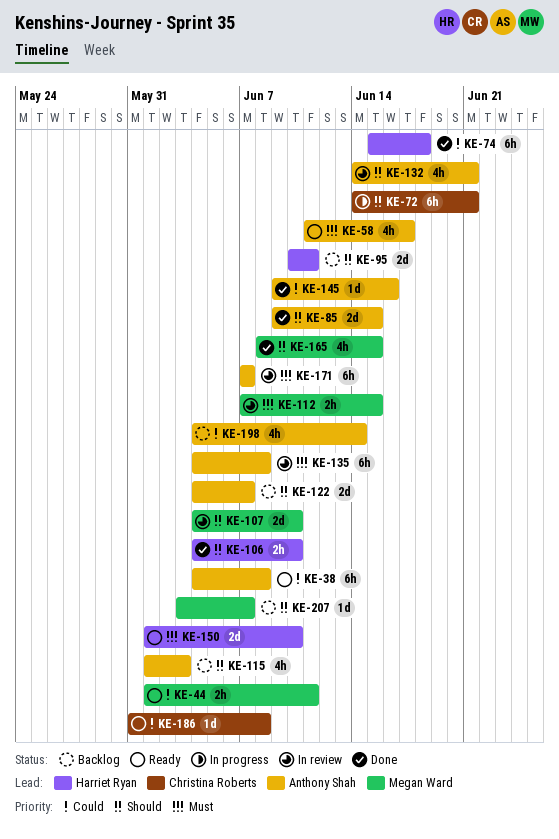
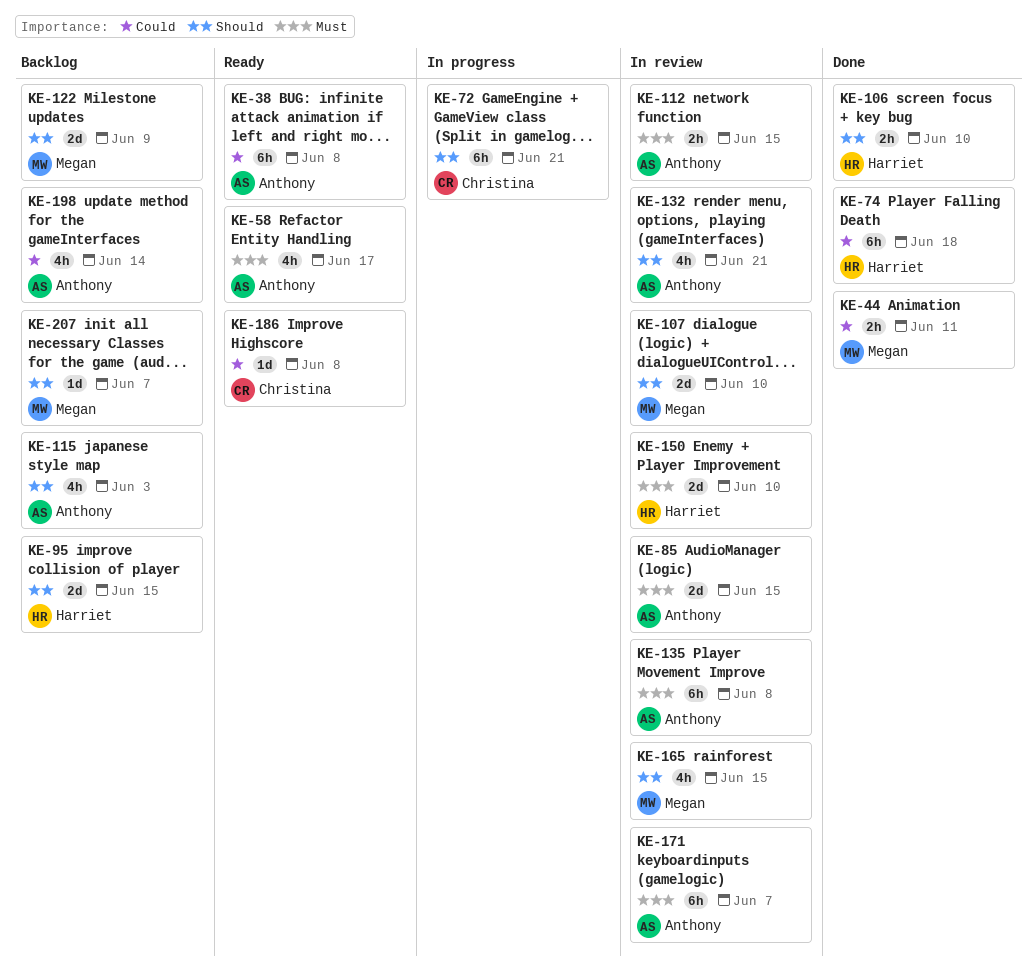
KE-44, status: Ready -> Done
KE-85, status: Done -> In review
KE-85, priority: Should -> Must
KE-95, due: Jun 11 -> Jun 15
KE-112, owner: Megan Ward -> Anthony Shah
KE-122, owner: Anthony Shah -> Megan Ward
KE-122, due: Jun 7 -> Jun 9
KE-145: present -> none
KE-150, status: Ready -> In review
KE-165, status: Done -> In review

